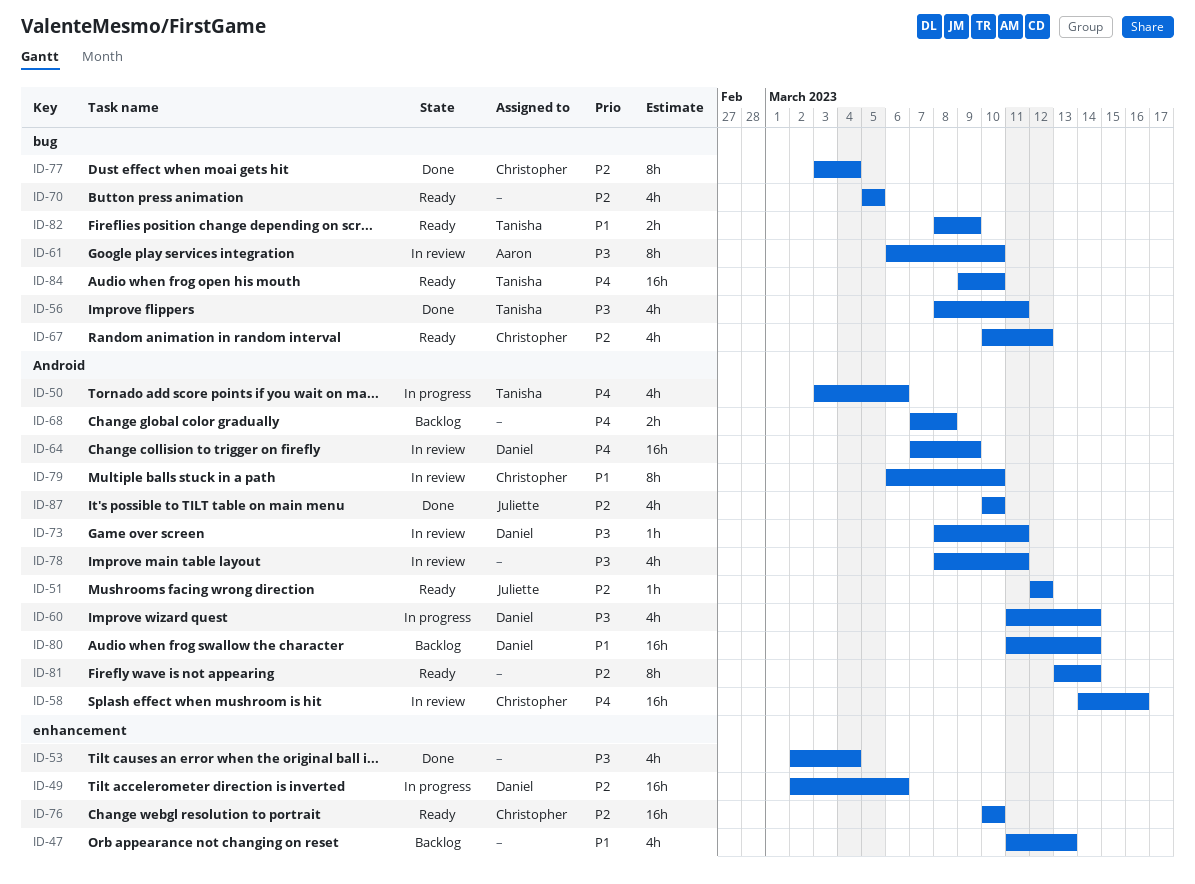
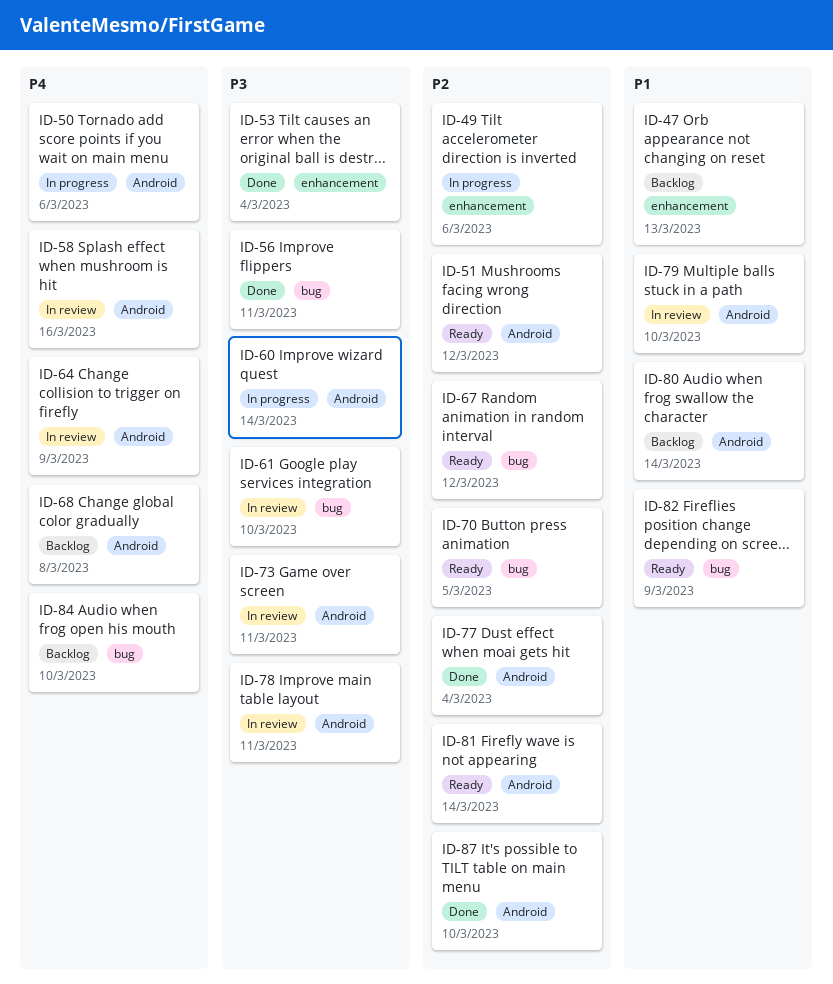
ID-76: present -> none
ID-77, label: bug -> Android
ID-84, status: Ready -> Backlog

